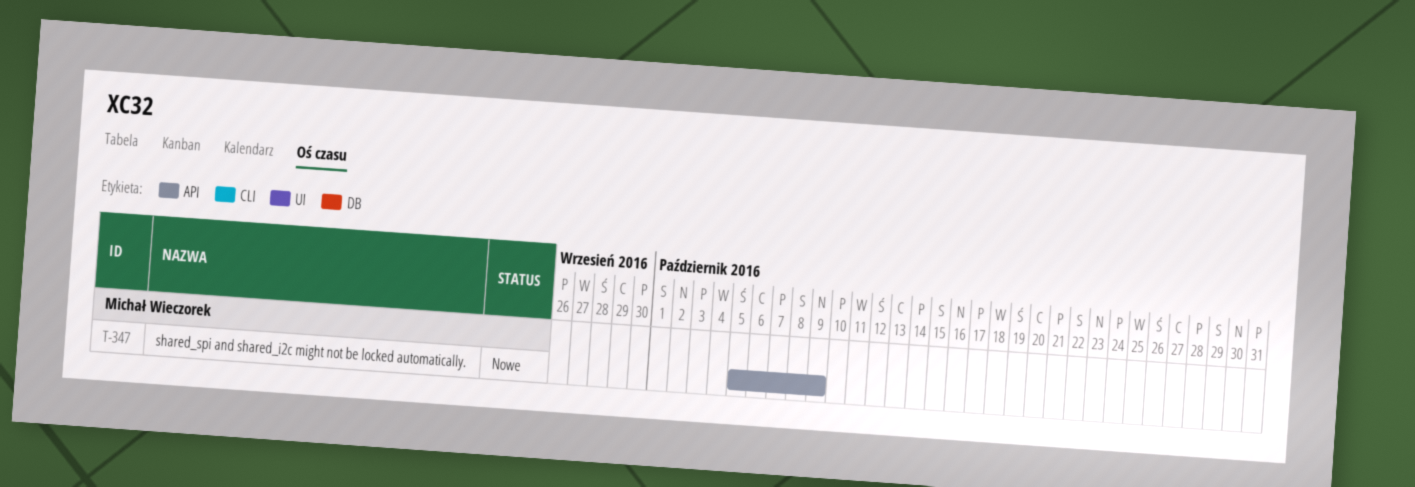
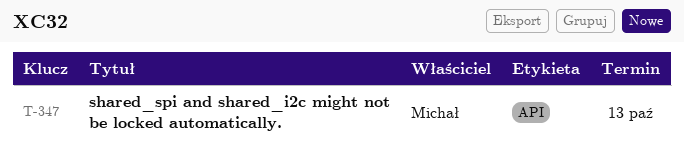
T-347, due: Oct 9 -> Oct 13

